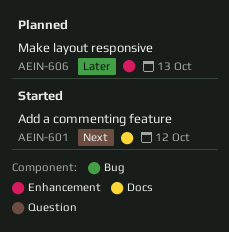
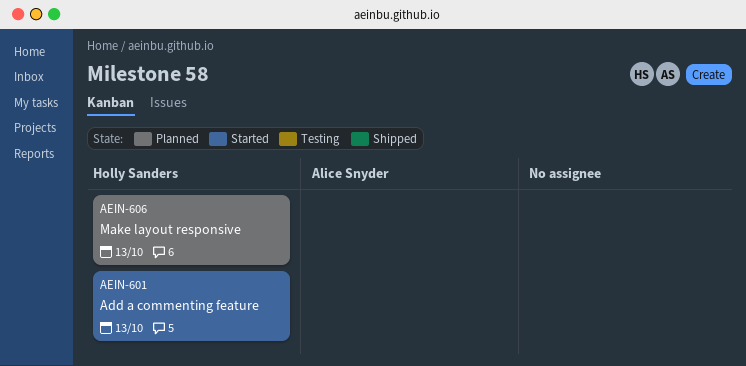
AEIN-601, due: Oct 12 -> Oct 13

